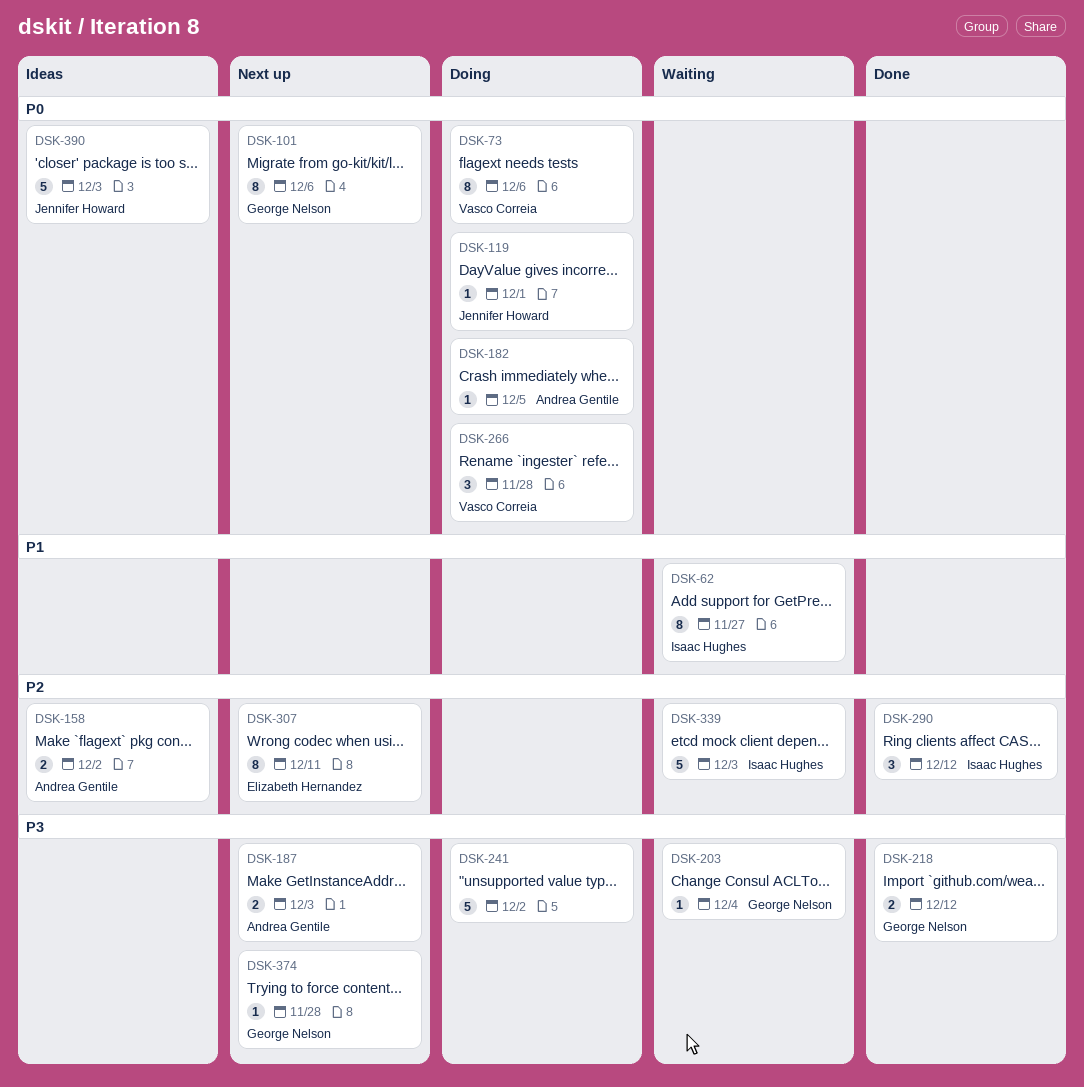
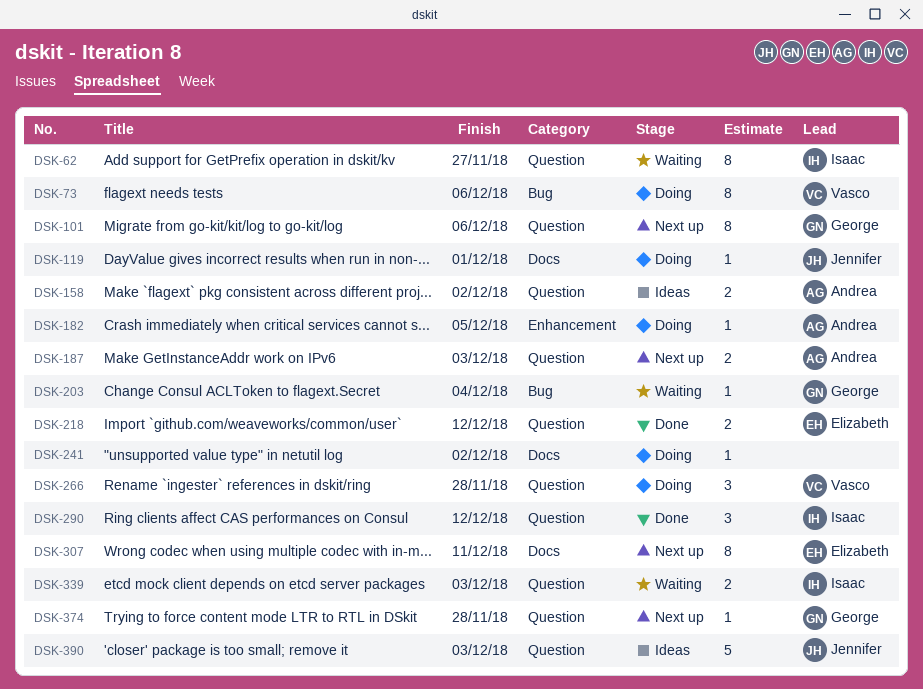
DSK-218, owner: George Nelson -> Elizabeth Hernandez
DSK-241, estimate: 5 -> 1
DSK-339, estimate: 5 -> 2

